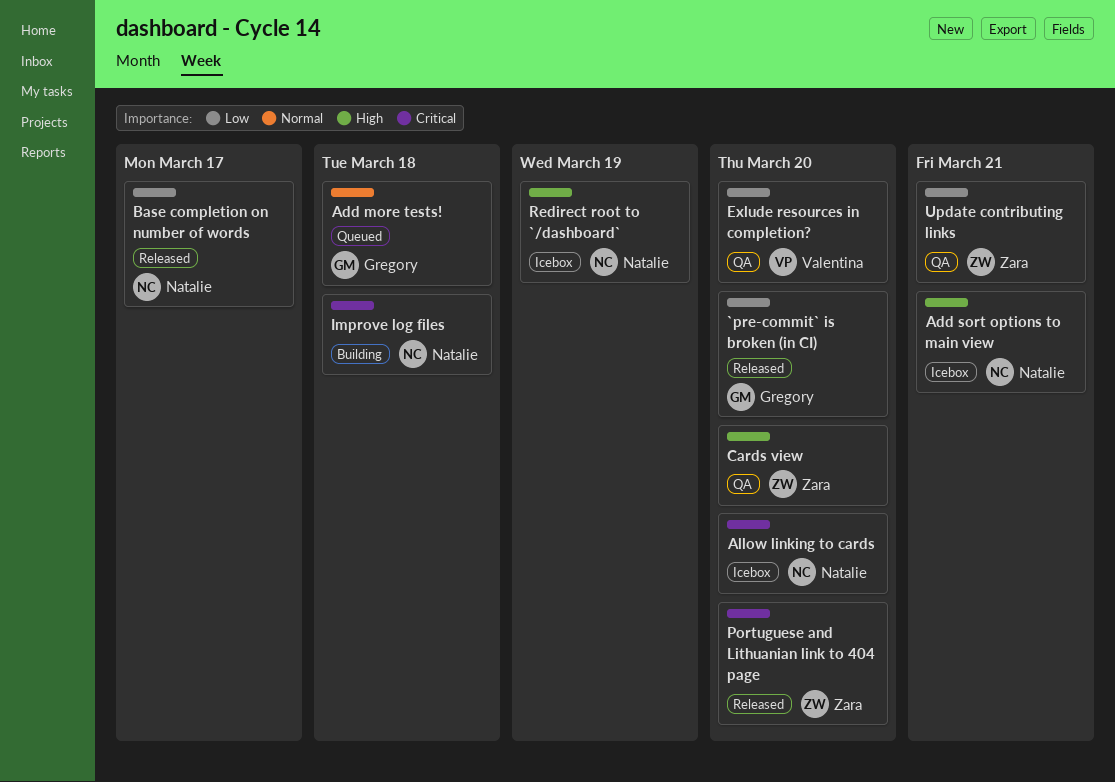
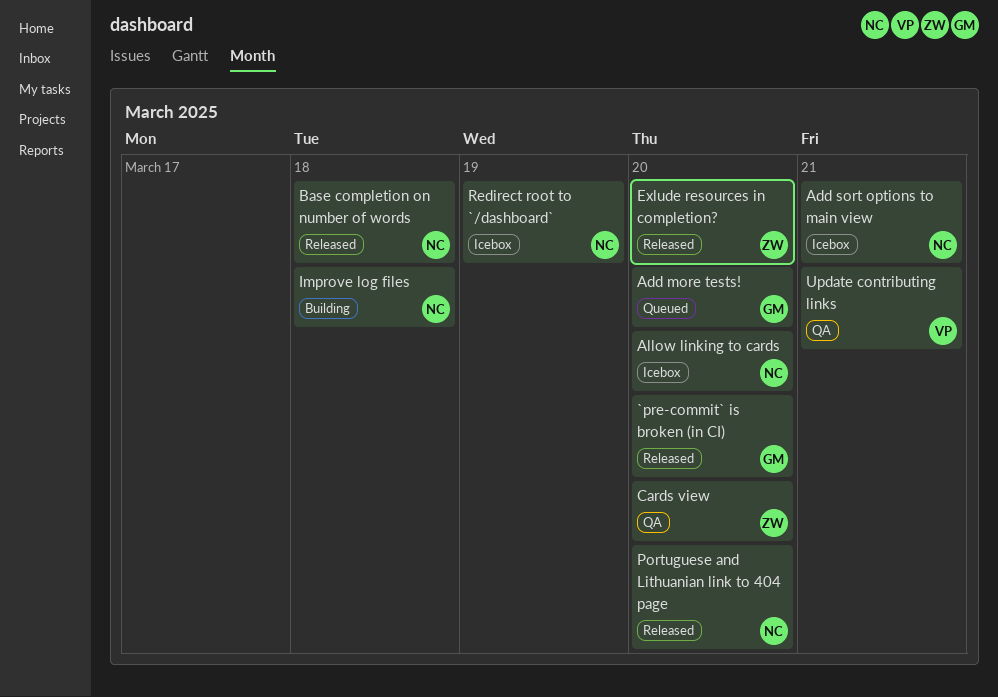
Add more tests!, due: Mar 18 -> Mar 20
Base completion on number of words, due: Mar 17 -> Mar 18
Exlude resources in completion?, status: QA -> Released
Exlude resources in completion?, owner: Valentina -> Zara
Portuguese and Lithuanian link to 404 page, owner: Zara -> Natalie
Update contributing links, owner: Zara -> Valentina

